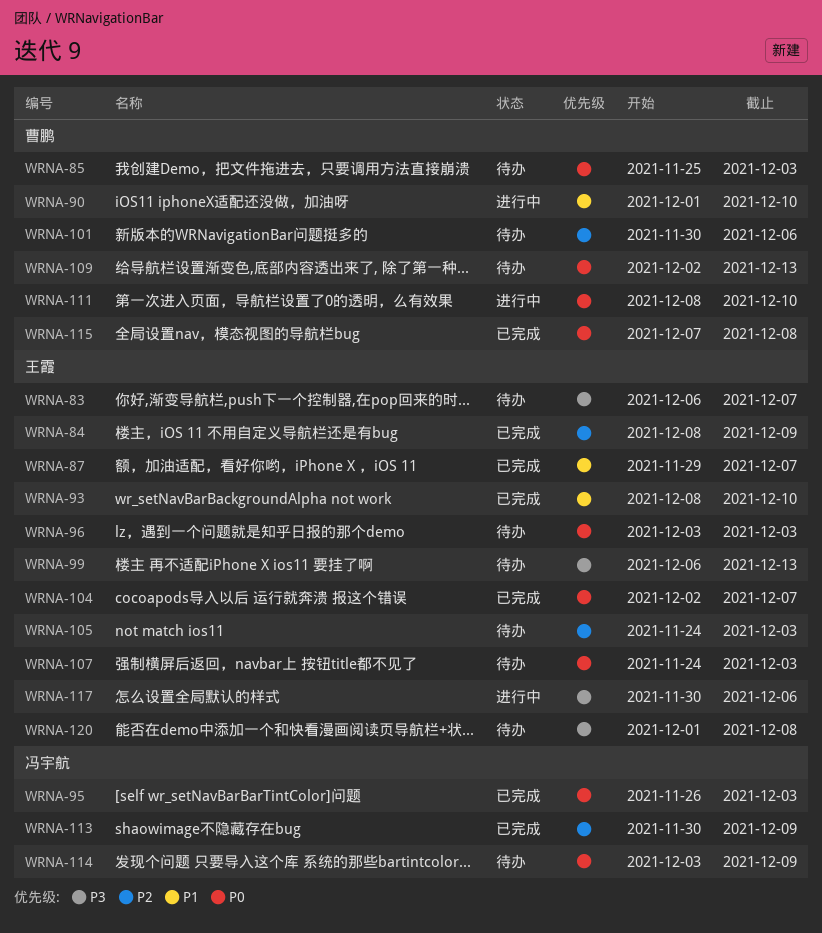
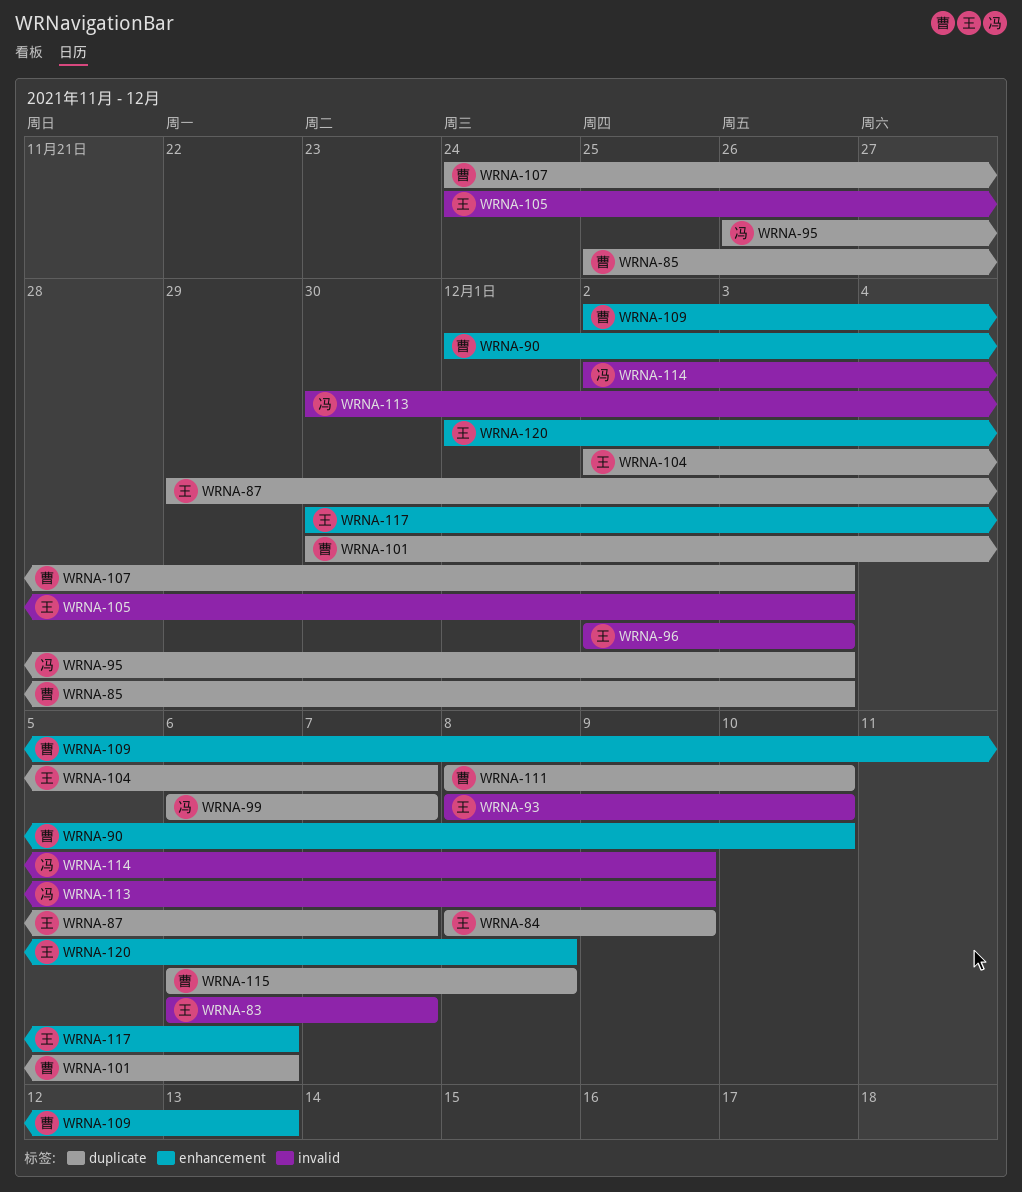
WRNA-96, start: Dec 3 -> Dec 2
WRNA-99, owner: 王霞 -> 冯宇航
WRNA-99, due: Dec 13 -> Dec 7
WRNA-107, owner: 王霞 -> 曹鹏
WRNA-114, start: Dec 3 -> Dec 2
WRNA-115, start: Dec 7 -> Dec 6

